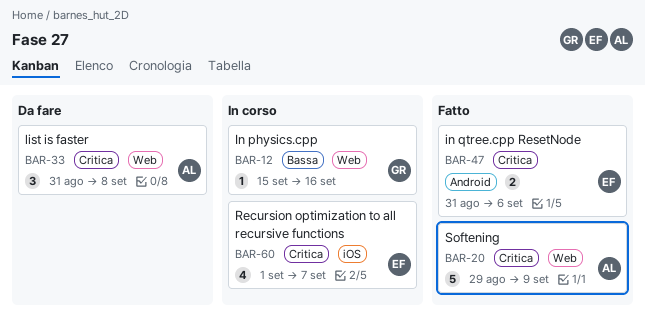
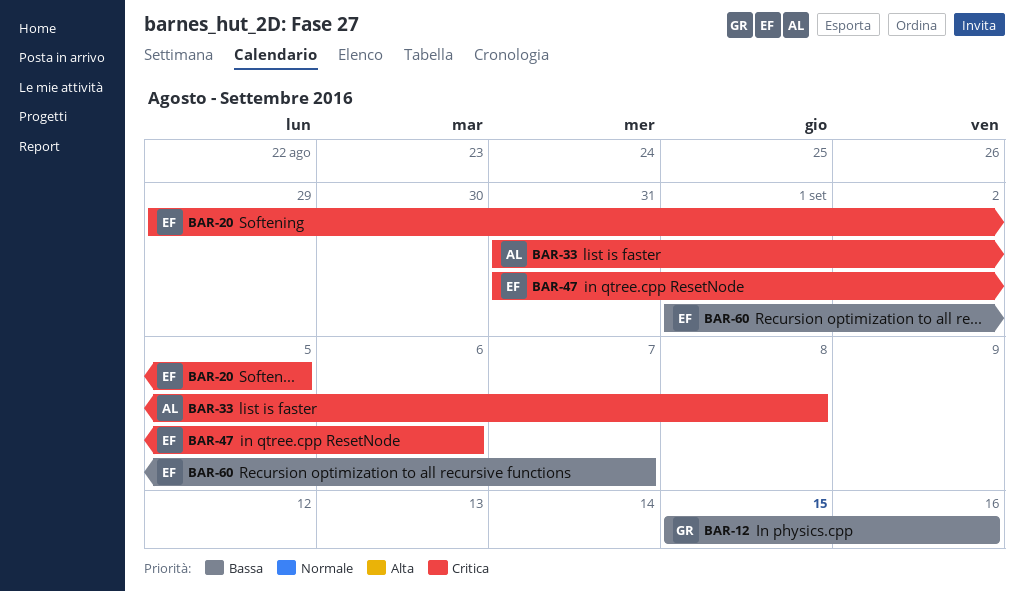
BAR-20, owner: AL -> EF
BAR-20, due: Sep 9 -> Sep 5
BAR-60, priority: Critica -> Bassa

